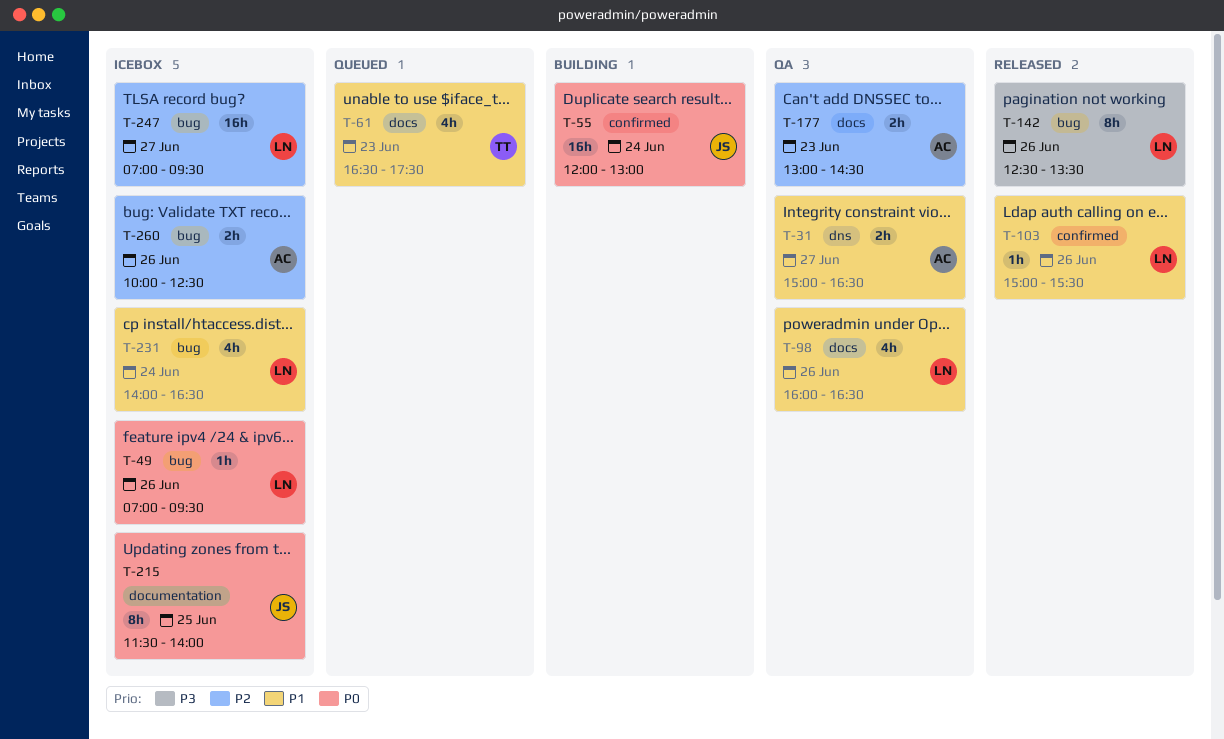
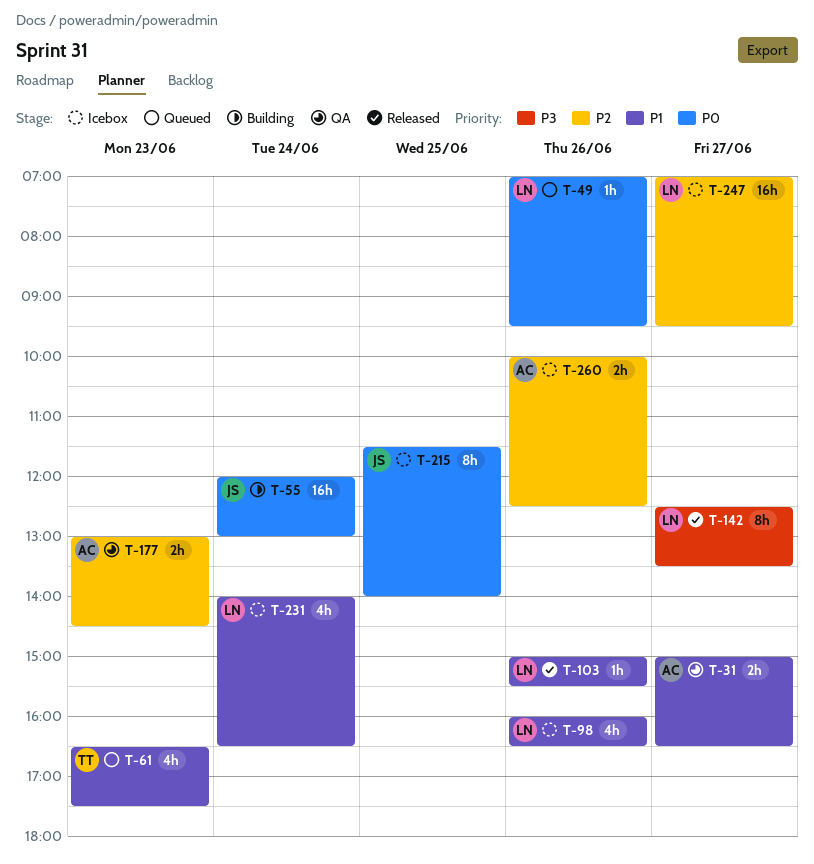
T-49, status: Icebox -> Queued
T-98, status: QA -> Icebox
T-142, day: Jun 26 -> Jun 27

